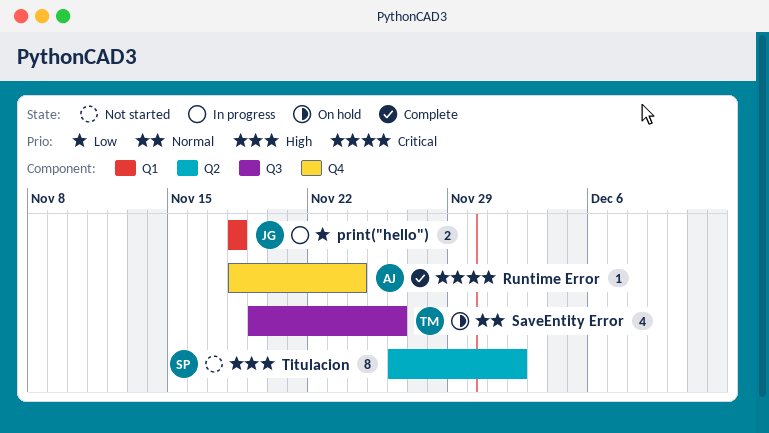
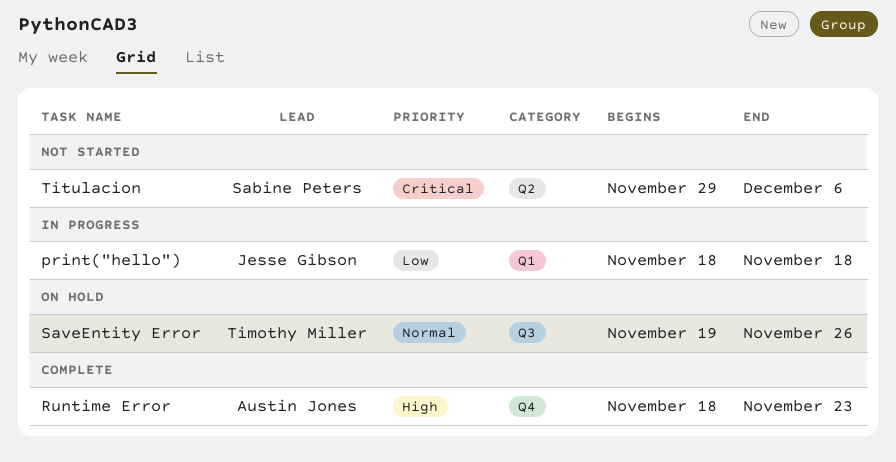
Runtime Error, priority: Critical -> High
Runtime Error, due: Nov 24 -> Nov 23
Titulacion, priority: High -> Critical
Titulacion, start: Nov 26 -> Nov 29
Titulacion, due: Dec 2 -> Dec 6

